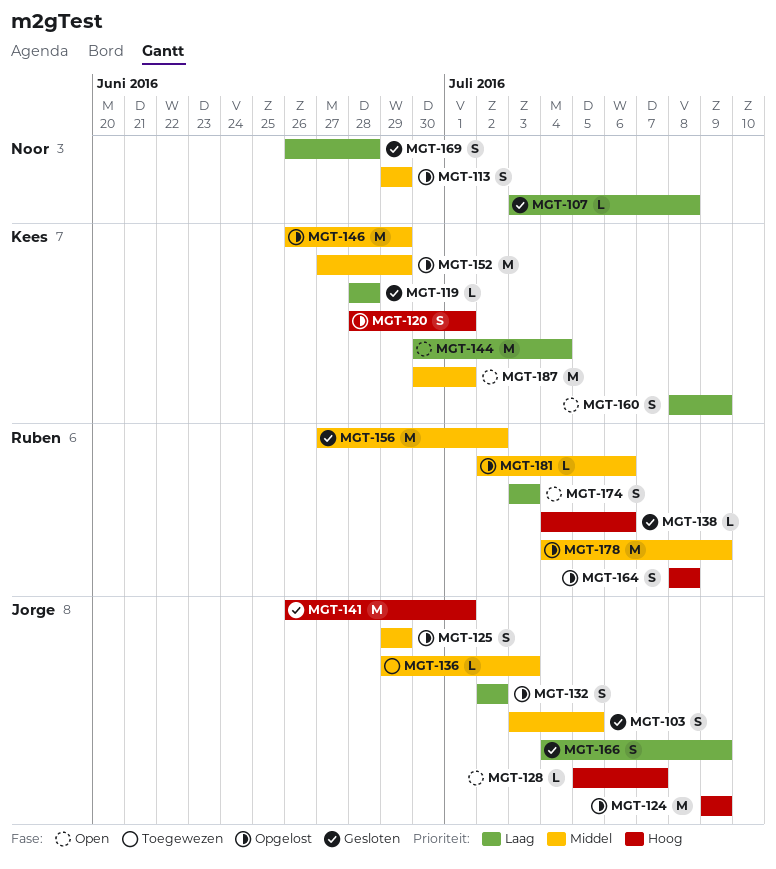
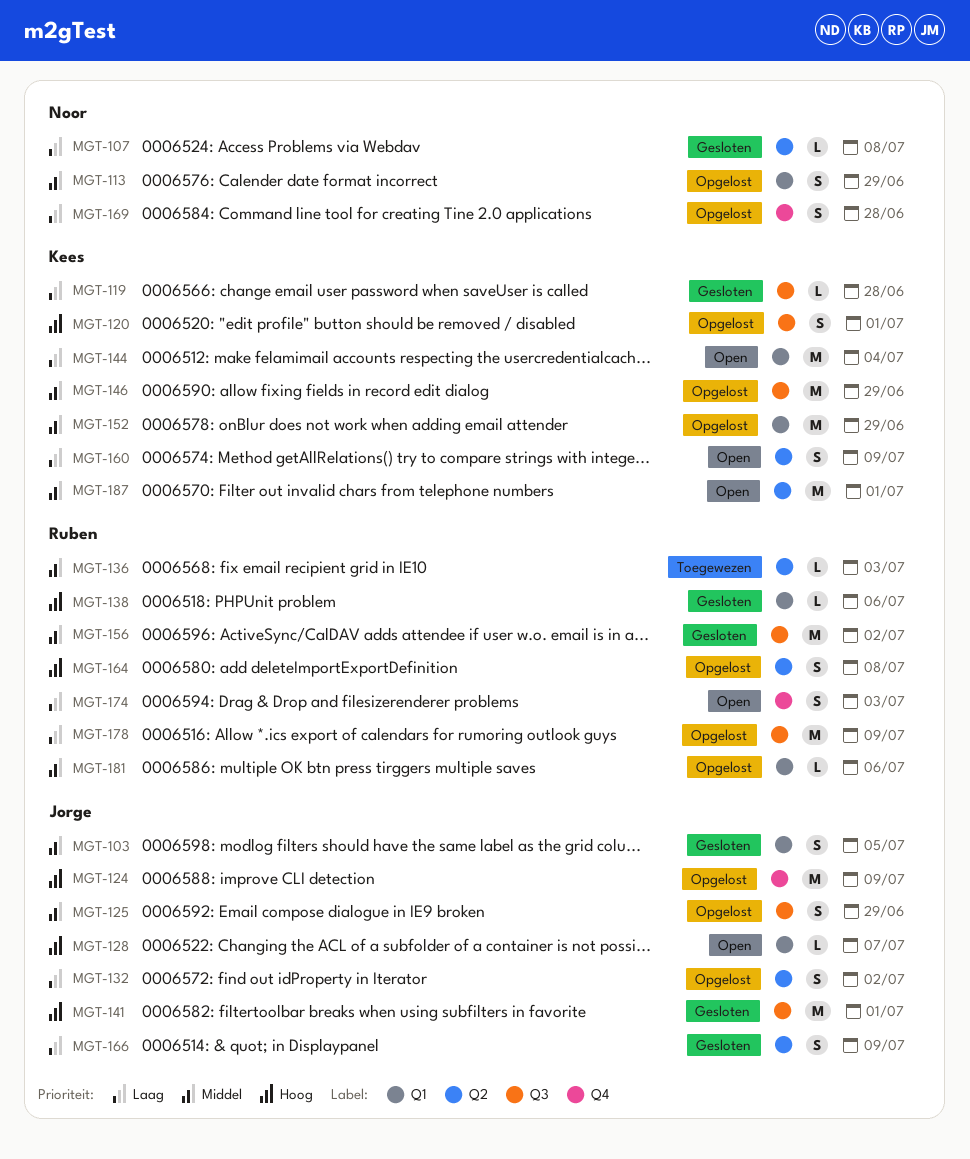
MGT-136, owner: Jorge -> Ruben
MGT-169, status: Gesloten -> Opgelost
MGT-178, priority: Middel -> Laag

